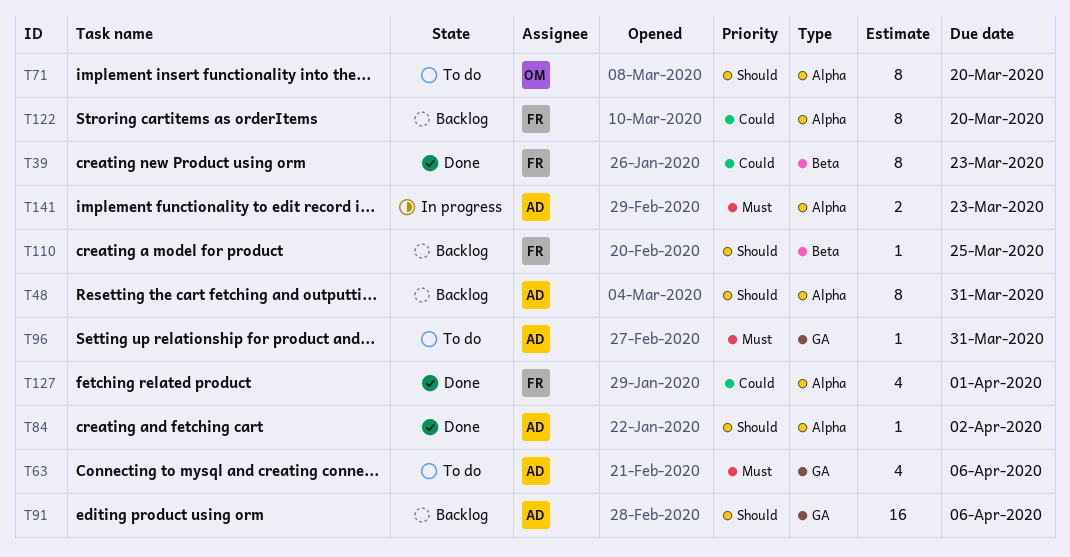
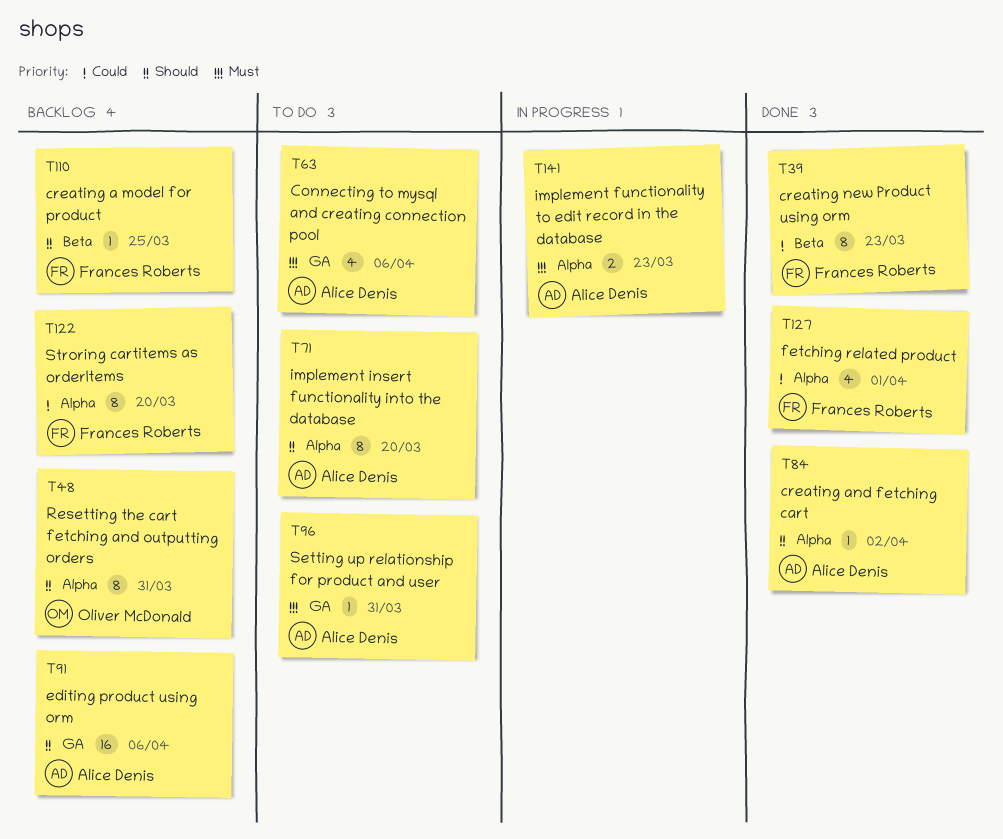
T48, owner: Alice Denis -> Oliver McDonald
T71, owner: Oliver McDonald -> Alice Denis

